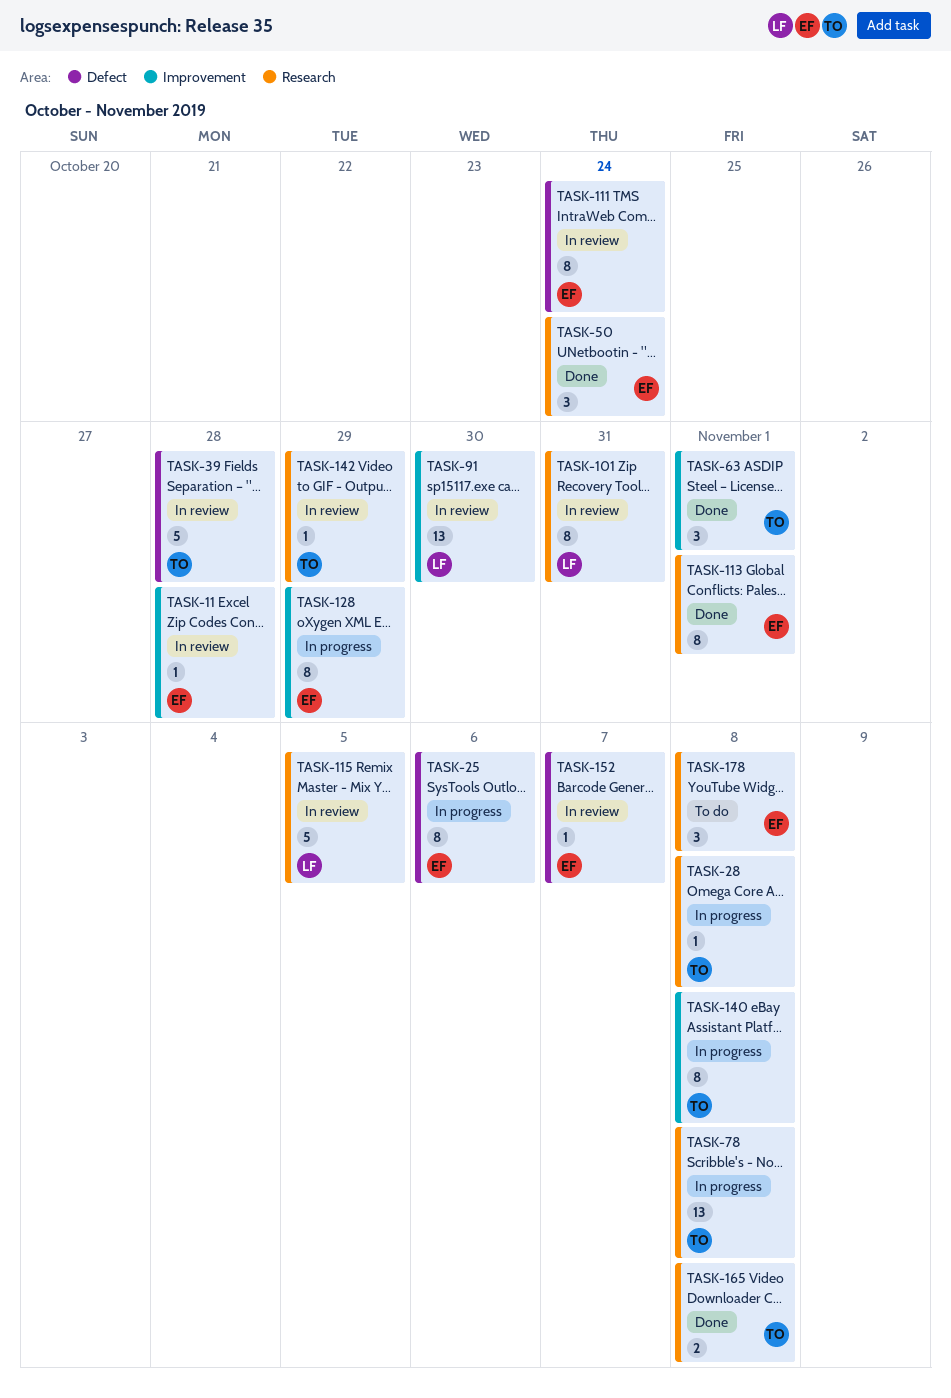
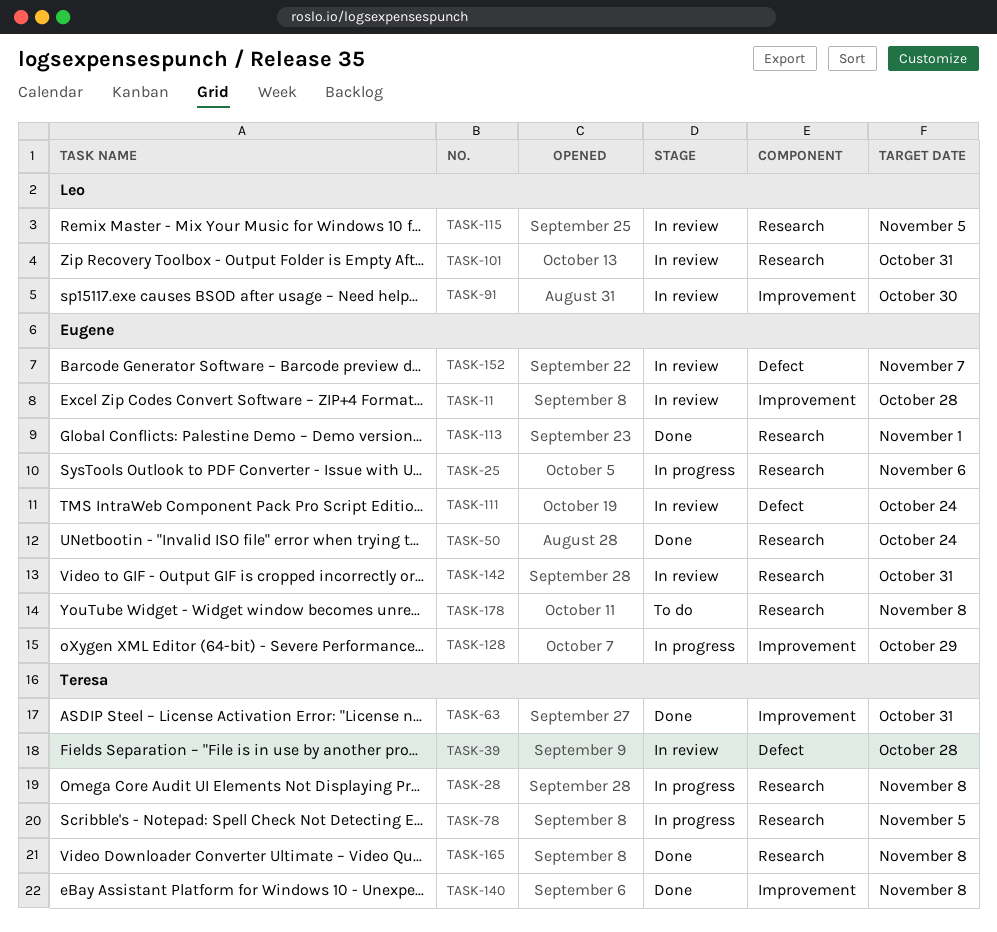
TASK-25, label: Defect -> Research
TASK-63, due: Nov 1 -> Oct 31
TASK-78, due: Nov 8 -> Nov 5
TASK-140, status: In progress -> Done
TASK-142, owner: Teresa -> Eugene
TASK-142, due: Oct 29 -> Oct 31

